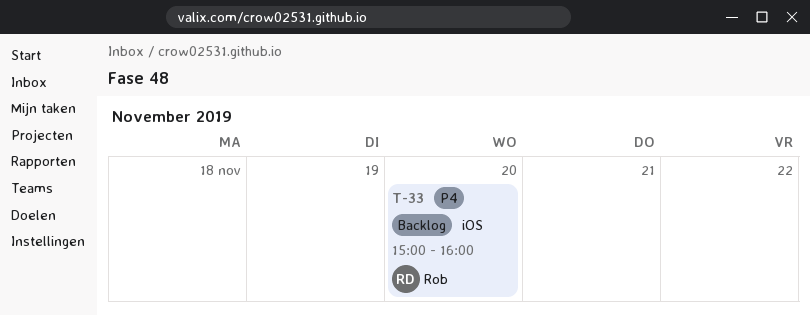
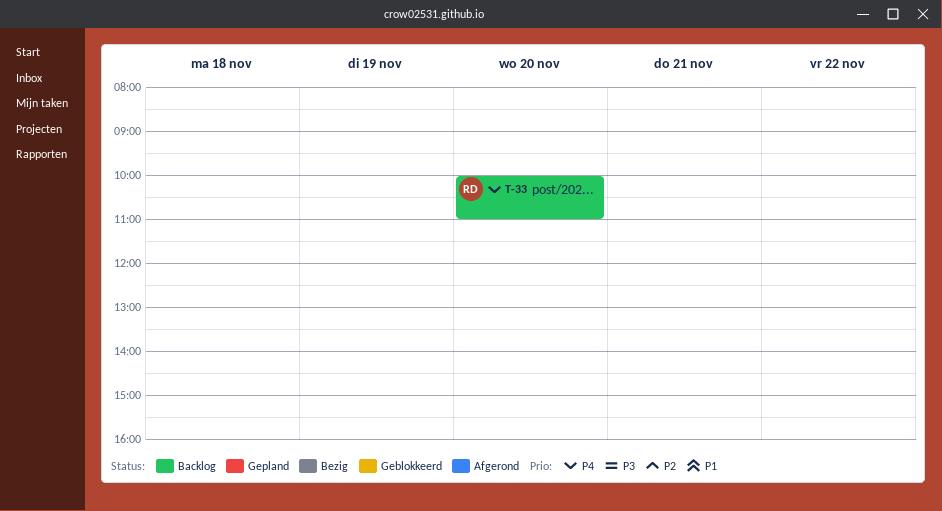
T-33, begins: 15:00 -> 10:00
T-33, ends: 16:00 -> 11:00

